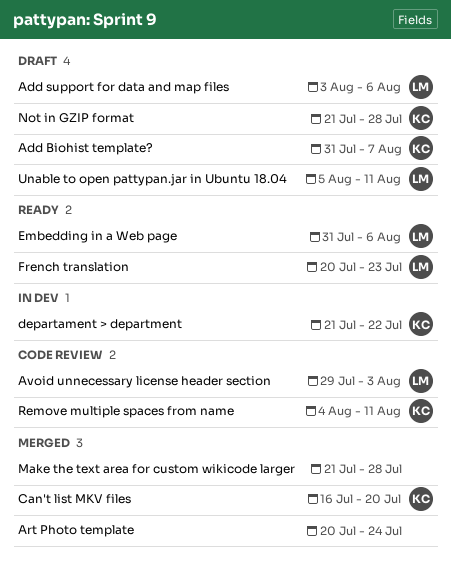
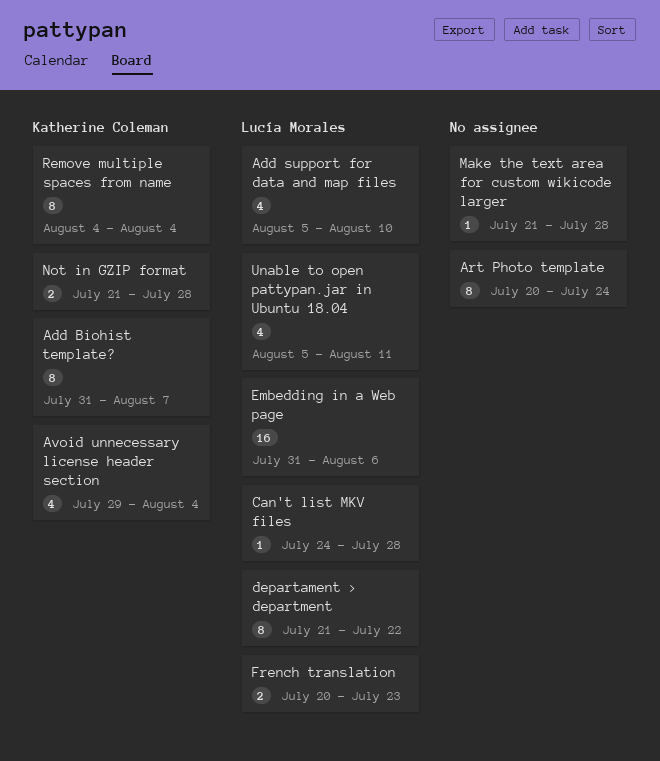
Add support for data and map files, start: Aug 3 -> Aug 5
Add support for data and map files, due: Aug 6 -> Aug 10
Avoid unnecessary license header section, owner: Lucía Morales -> Katherine Coleman
Avoid unnecessary license header section, due: Aug 3 -> Aug 4
Can't list MKV files, owner: Katherine Coleman -> Lucía Morales
Can't list MKV files, start: Jul 16 -> Jul 24
Can't list MKV files, due: Jul 20 -> Jul 28
departament > department, owner: Katherine Coleman -> Lucía Morales
Remove multiple spaces from name, due: Aug 11 -> Aug 4

